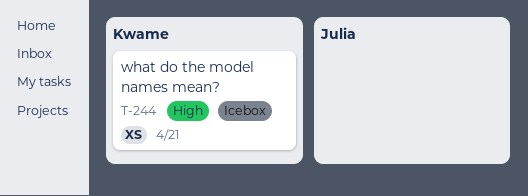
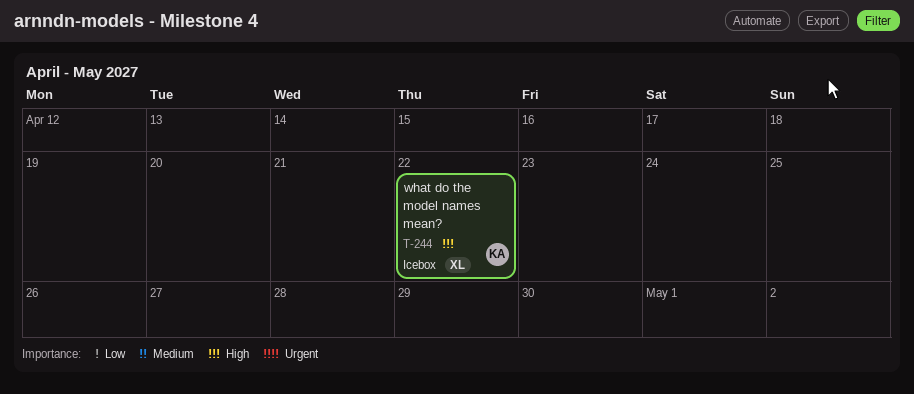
T-244, estimate: XS -> XL
T-244, due: Apr 21 -> Apr 22

